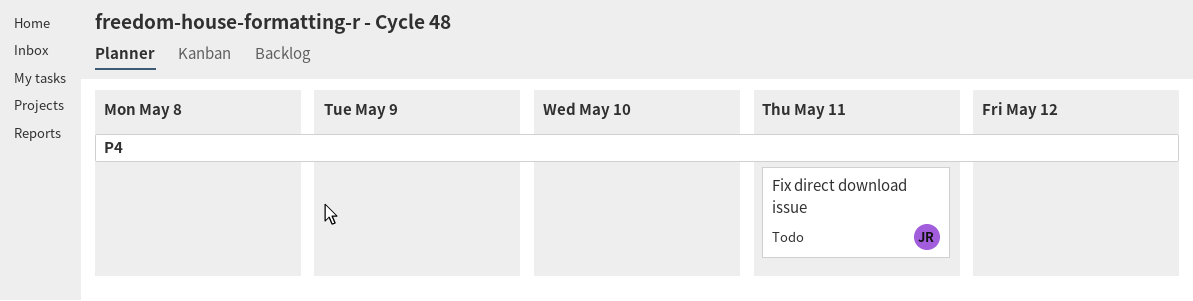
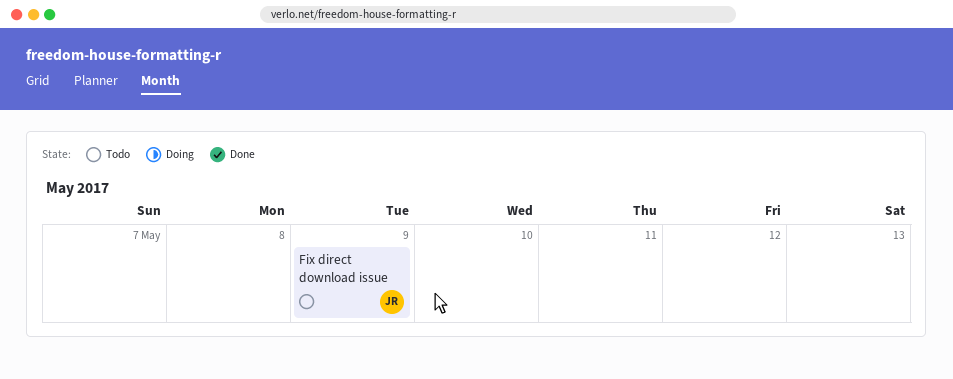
Fix direct download issue, due: May 11 -> May 9

